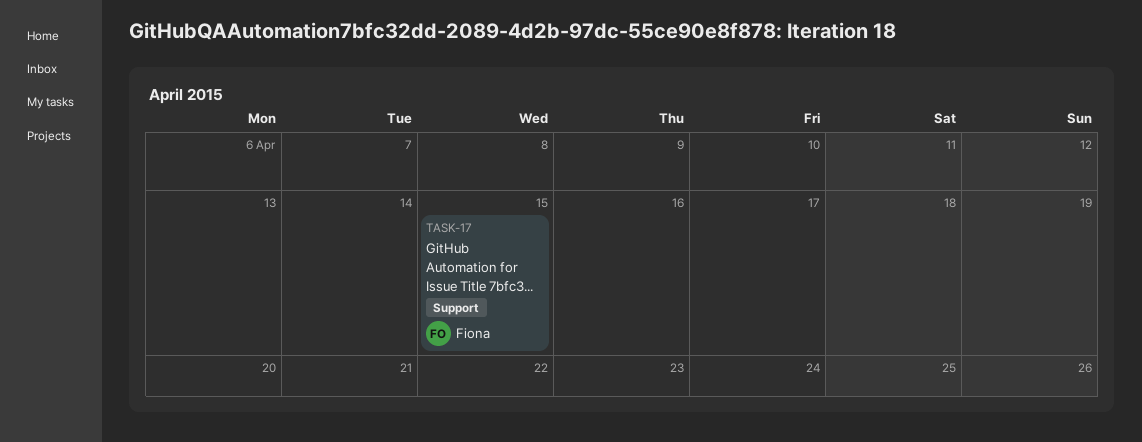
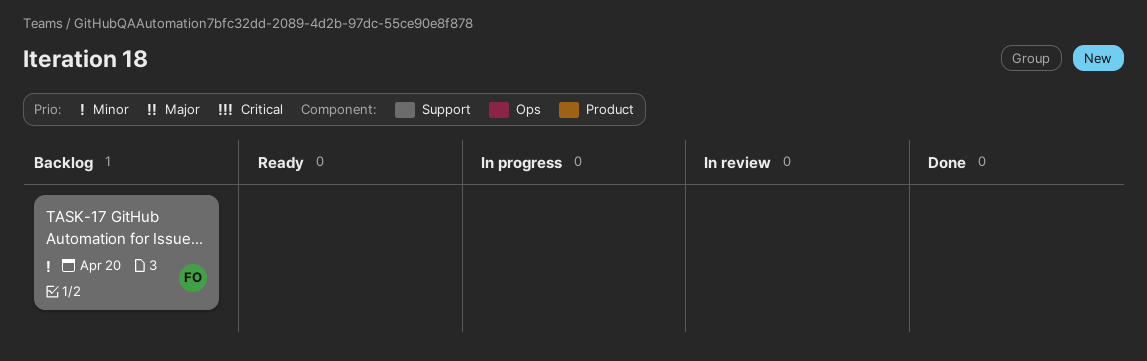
TASK-17, due: Apr 15 -> Apr 20

